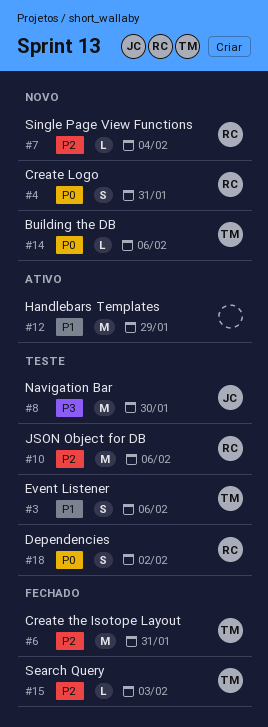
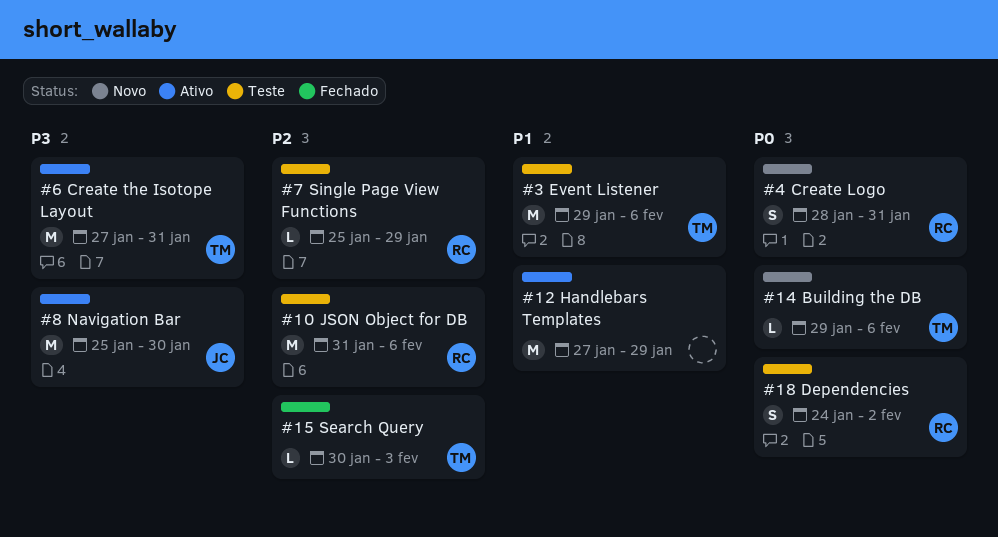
#3, estimate: S -> M
#6, status: Fechado -> Ativo
#6, priority: P2 -> P3
#7, status: Novo -> Teste
#7, due: Feb 4 -> Jan 29
#8, status: Teste -> Ativo

